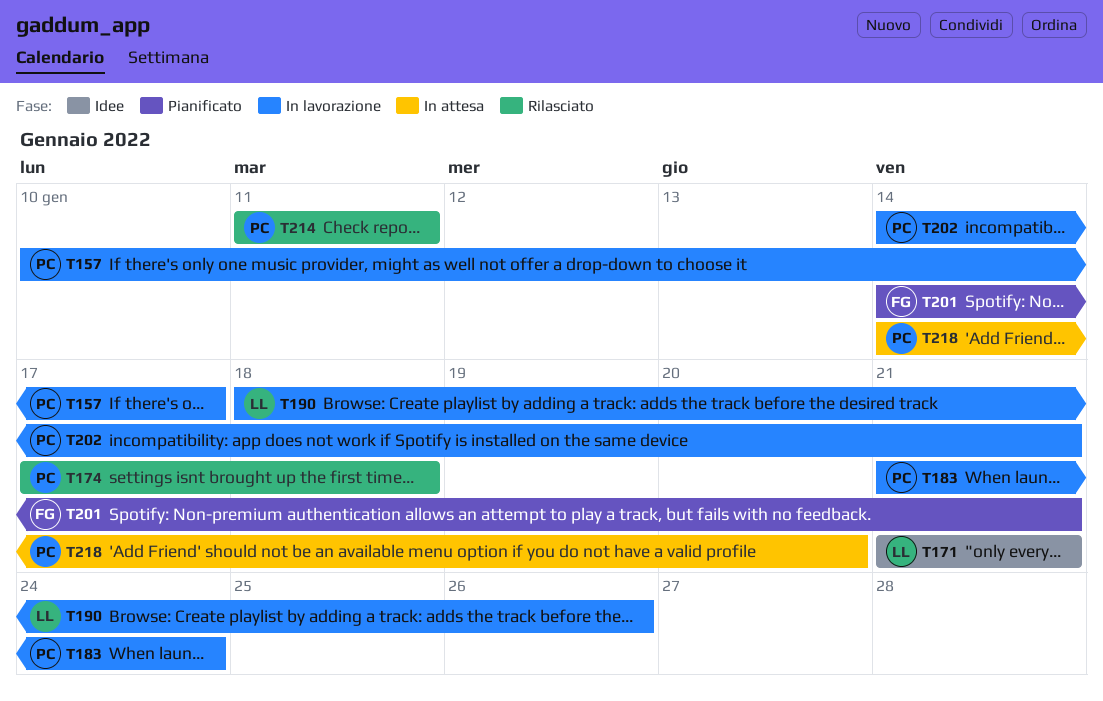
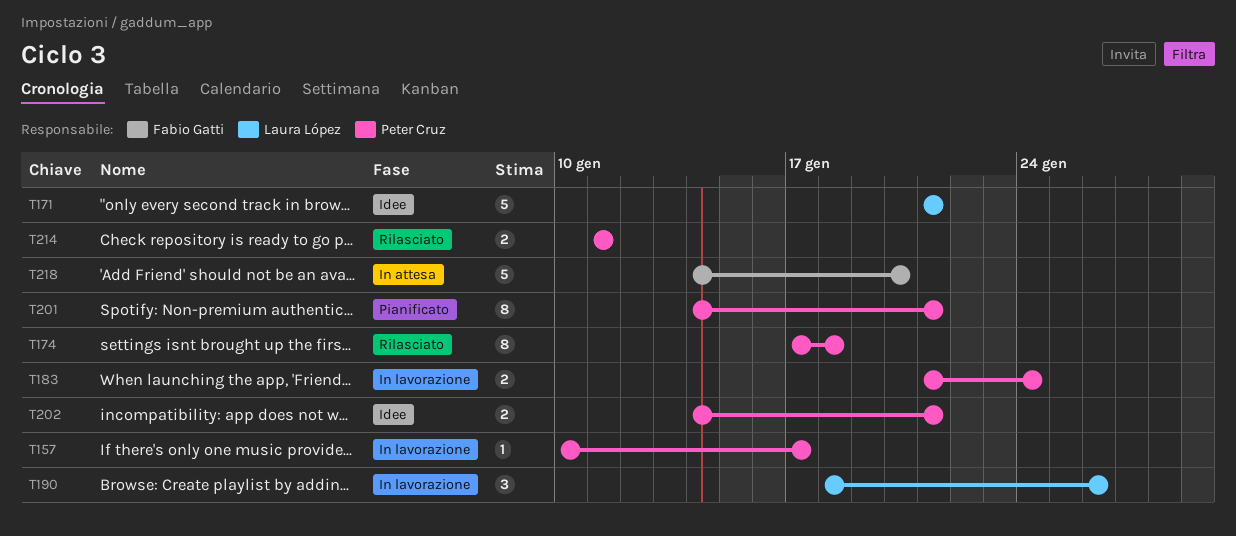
T201, owner: Fabio Gatti -> Peter Cruz
T202, status: In lavorazione -> Idee
T218, owner: Peter Cruz -> Fabio Gatti

